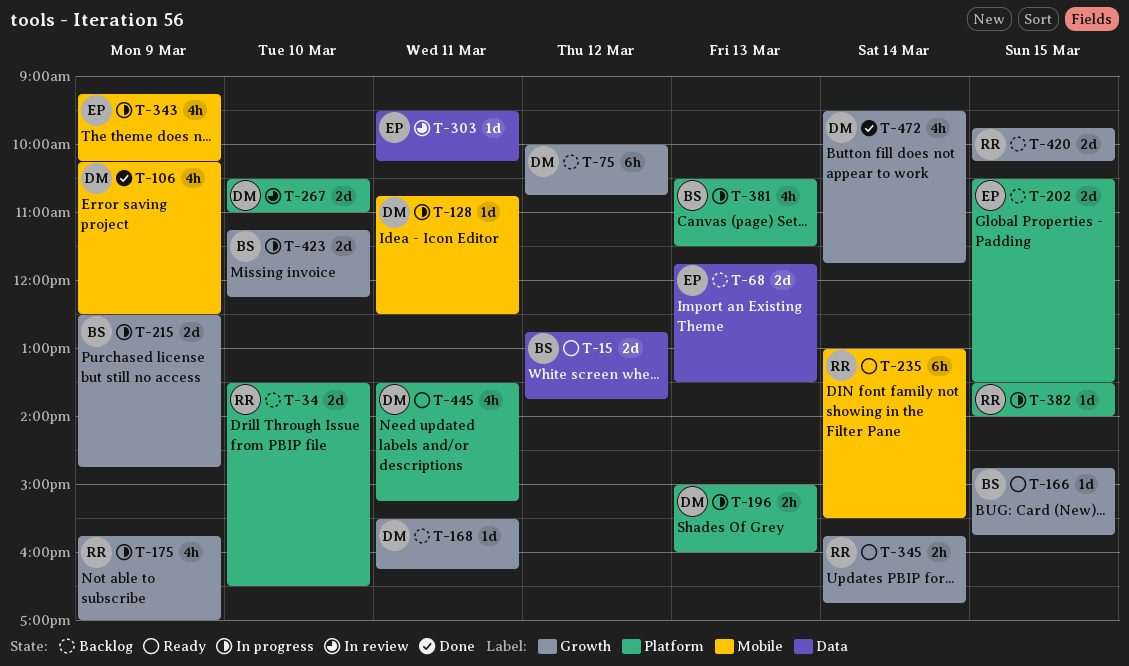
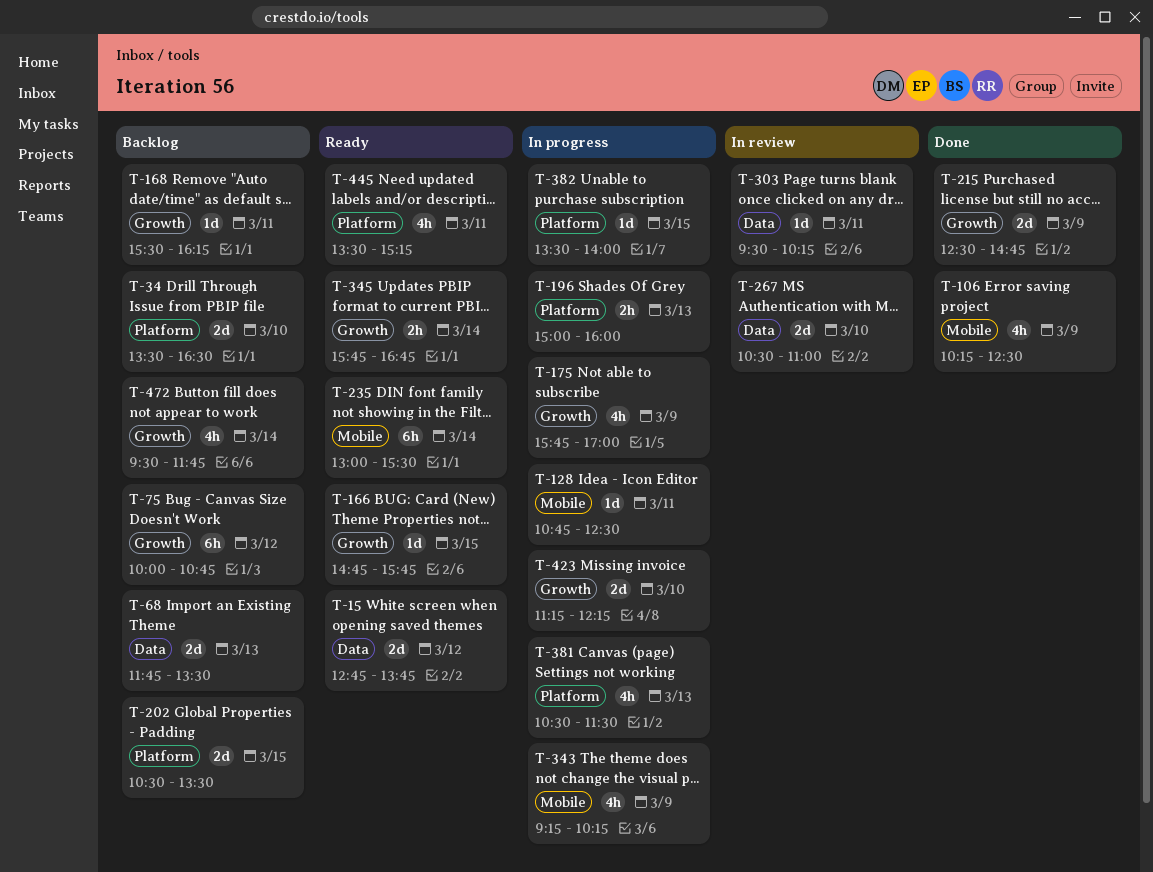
T-215, status: In progress -> Done
T-267, label: Platform -> Data
T-420: present -> none
T-472, status: Done -> Backlog

